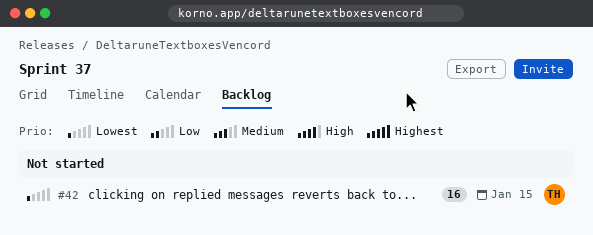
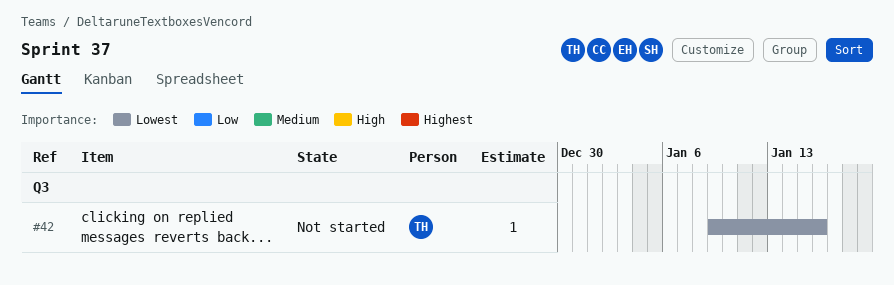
#42, estimate: 16 -> 1
#42, due: Jan 15 -> Jan 16

